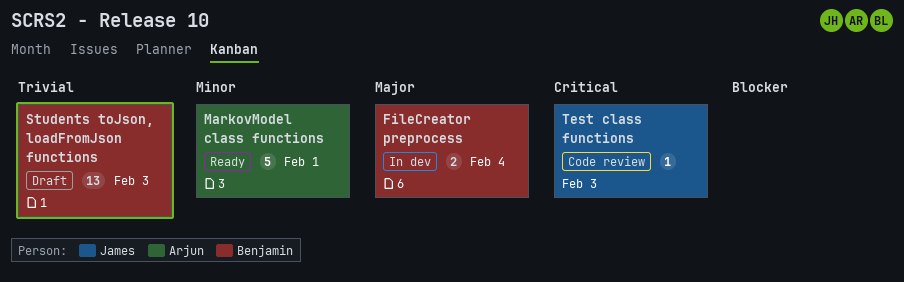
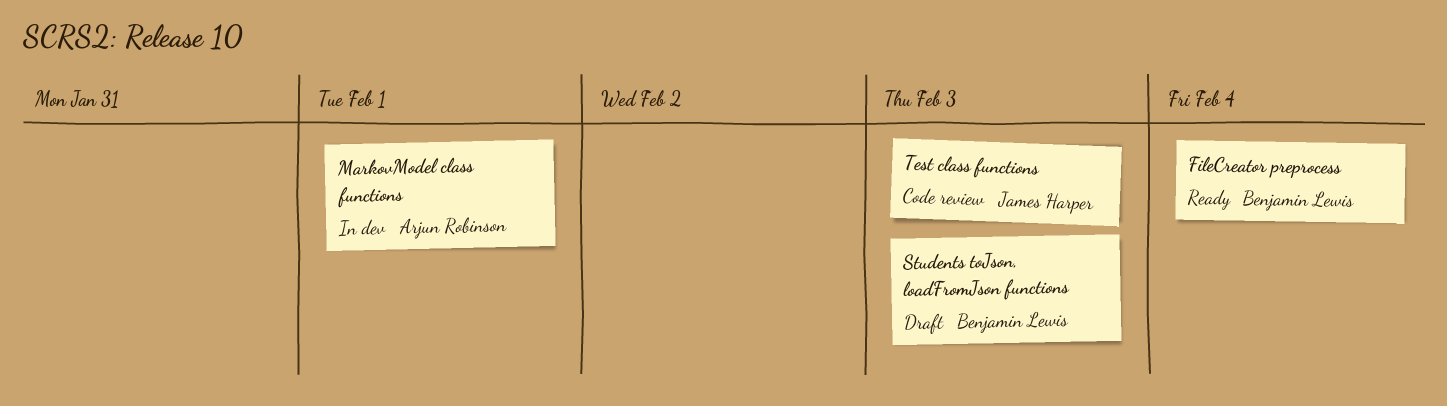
FileCreator preprocess, status: In dev -> Ready
MarkovModel class functions, status: Ready -> In dev

